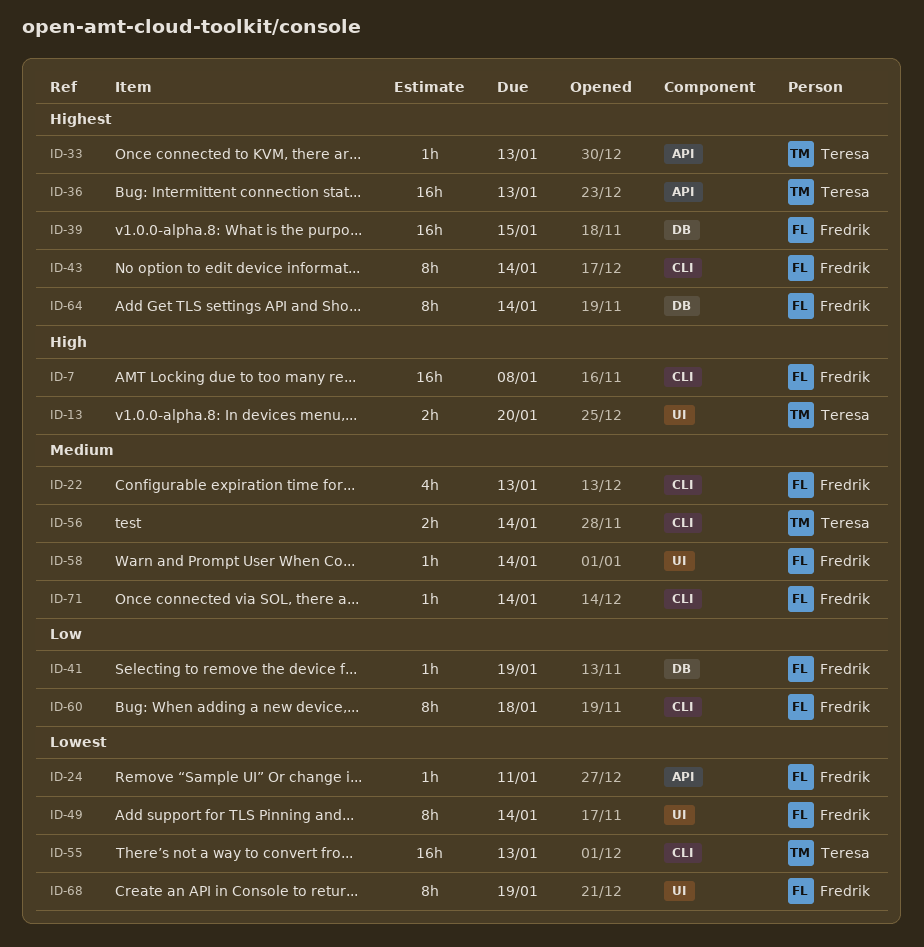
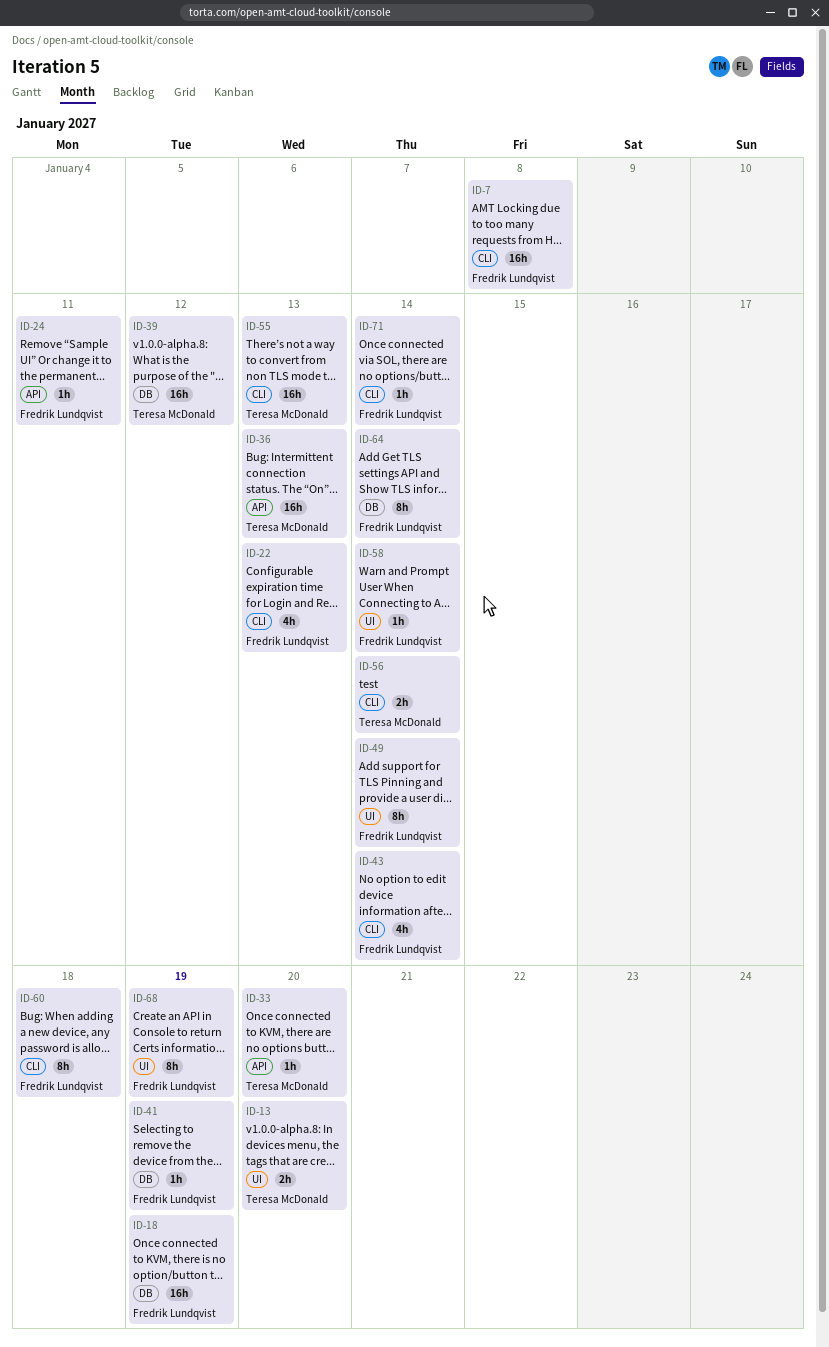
ID-18: none -> present
ID-33, due: Jan 13 -> Jan 20
ID-39, owner: Fredrik Lundqvist -> Teresa McDonald
ID-39, due: Jan 15 -> Jan 12
ID-43, estimate: 8h -> 4h

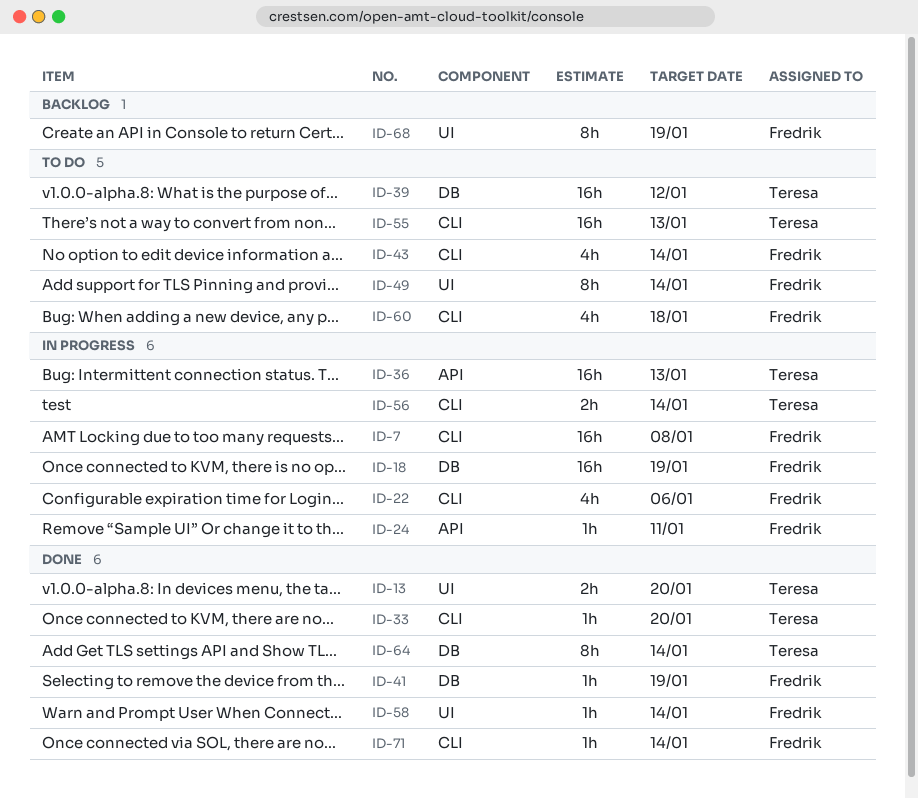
ID-22, due: Jan 13 -> Jan 6
ID-33, label: API -> CLI
ID-60, estimate: 8h -> 4h
ID-64, owner: Fredrik Lundqvist -> Teresa McDonald

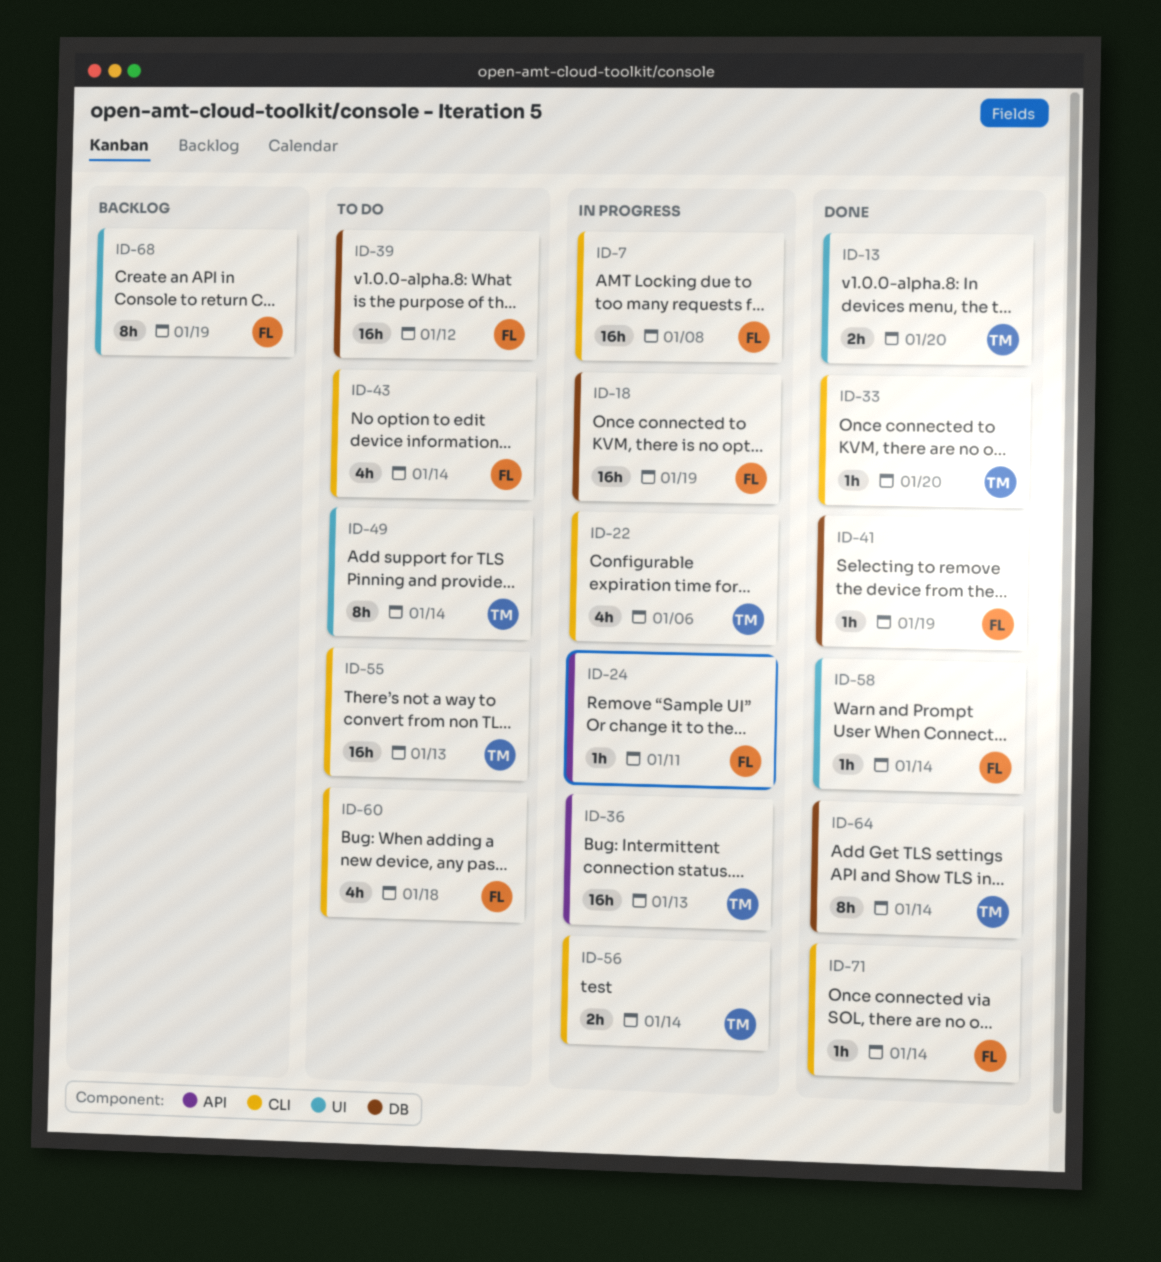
ID-22, owner: Fredrik -> Teresa
ID-39, owner: Teresa -> Fredrik
ID-49, owner: Fredrik -> Teresa

